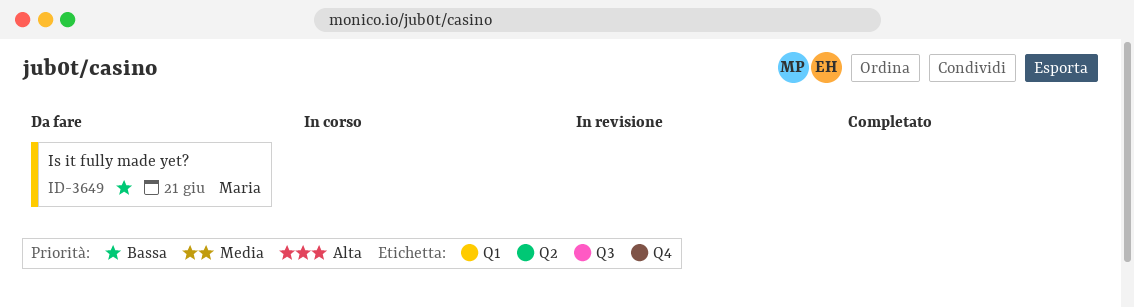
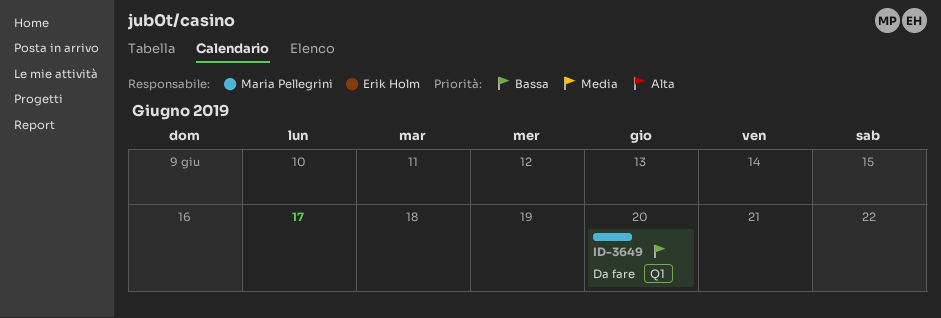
ID-3649, due: Jun 21 -> Jun 20

